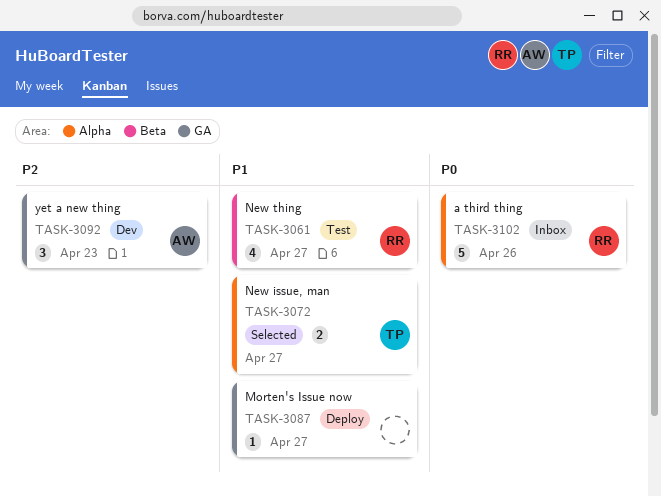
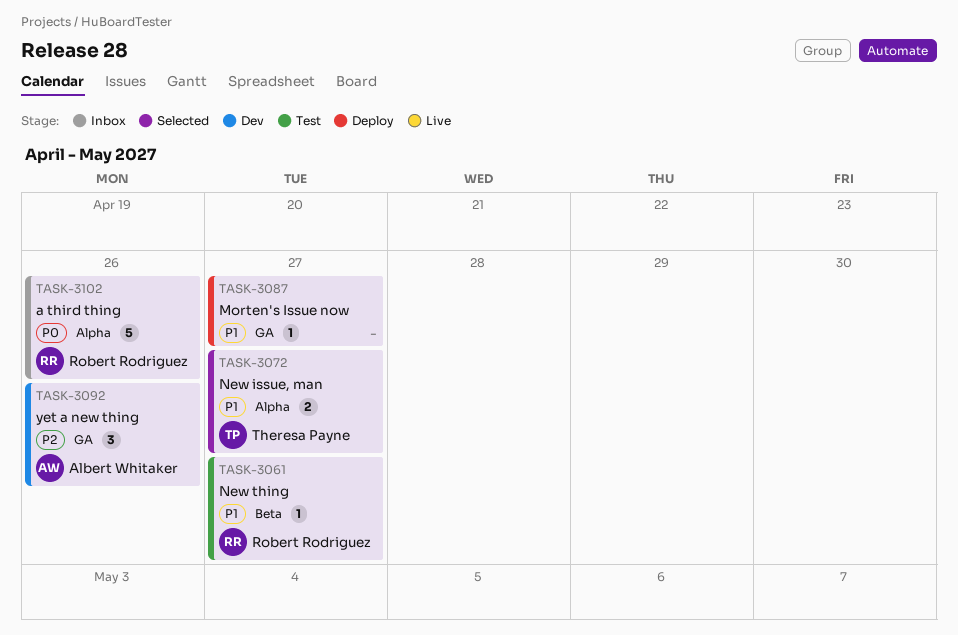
TASK-3061, estimate: 4 -> 1
TASK-3092, due: Apr 23 -> Apr 26

